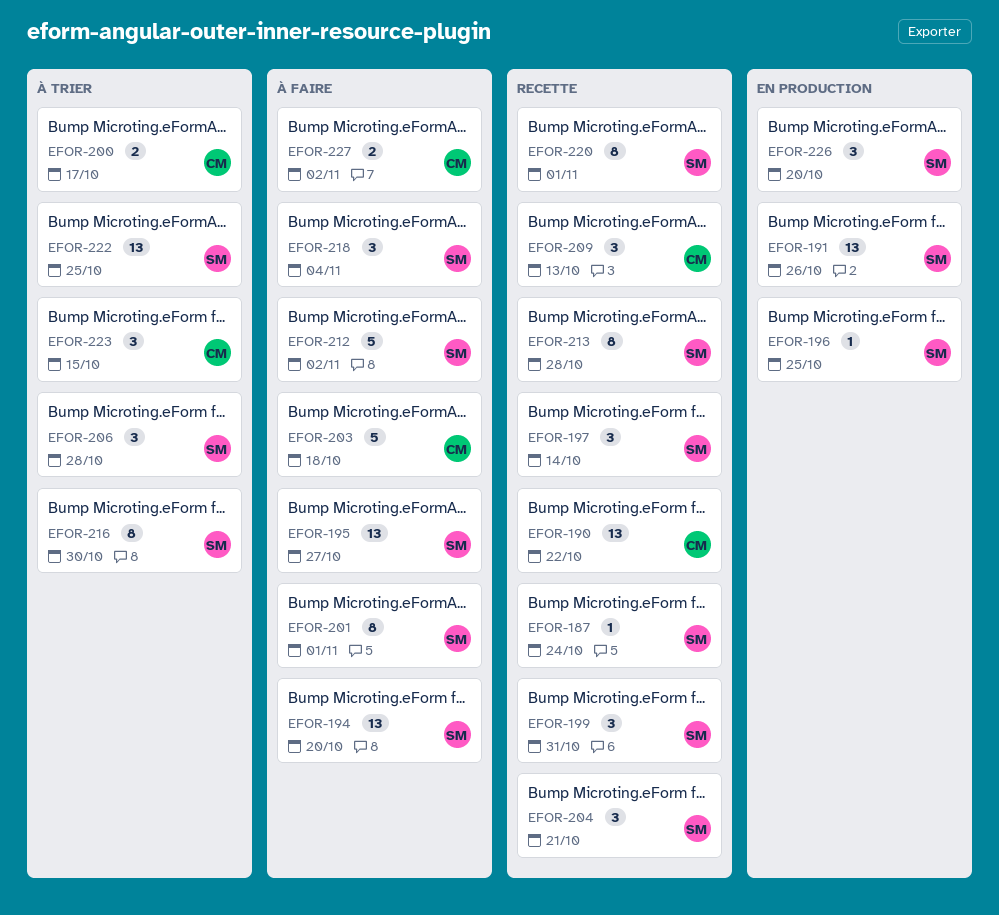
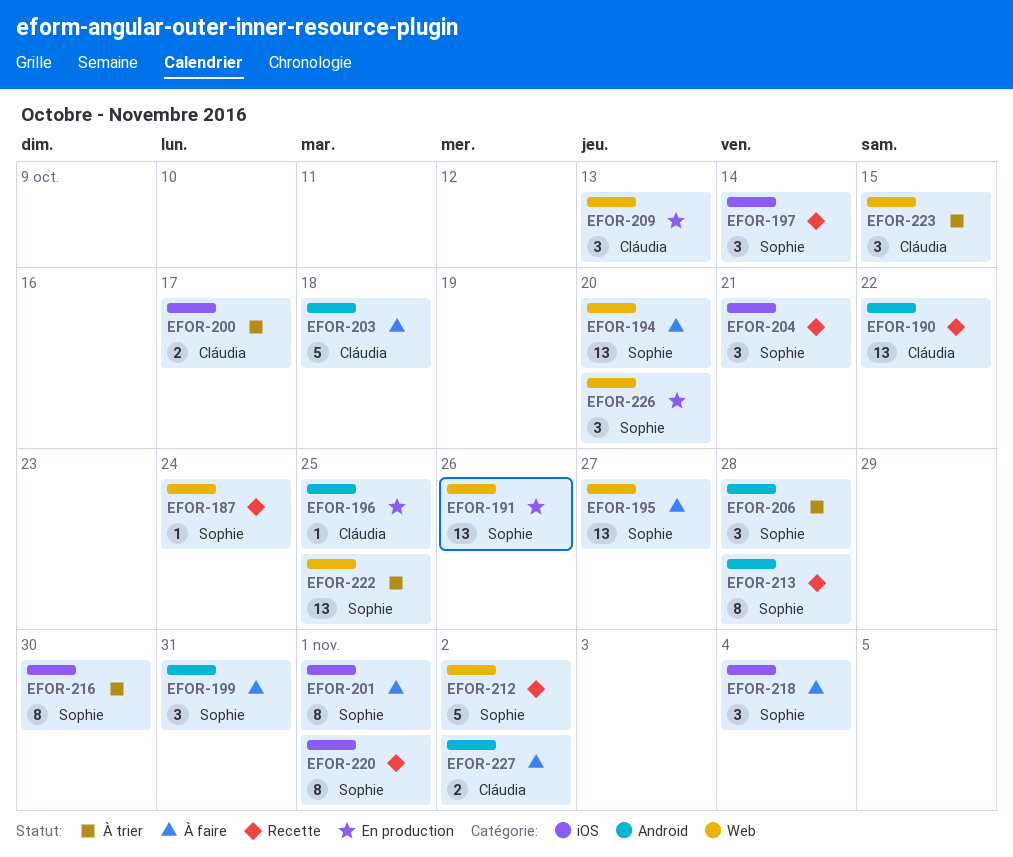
EFOR-196, owner: Sophie -> Cláudia
EFOR-199, status: Recette -> À faire
EFOR-209, status: Recette -> En production
EFOR-212, status: À faire -> Recette

